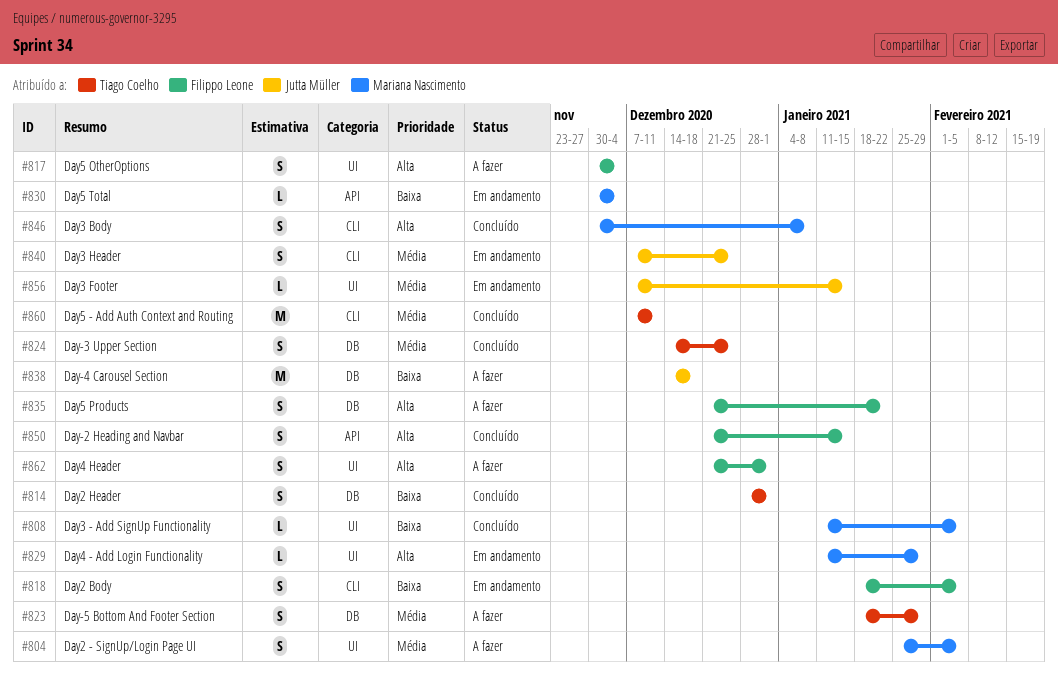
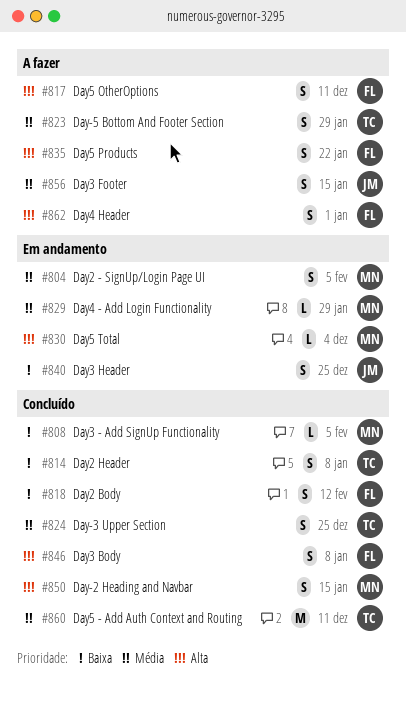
#804, status: A fazer -> Em andamento
#814, due: Jan 1 -> Jan 8
#817, due: Dec 4 -> Dec 11
#818, status: Em andamento -> Concluído
#818, due: Feb 5 -> Feb 12
#829, priority: Alta -> Média
#830, priority: Baixa -> Alta
#838: present -> none
#840, priority: Média -> Baixa
#846, owner: Mariana Nascimento -> Filippo Leone
#850, owner: Filippo Leone -> Mariana Nascimento
#856, status: Em andamento -> A fazer
#856, estimate: L -> S

